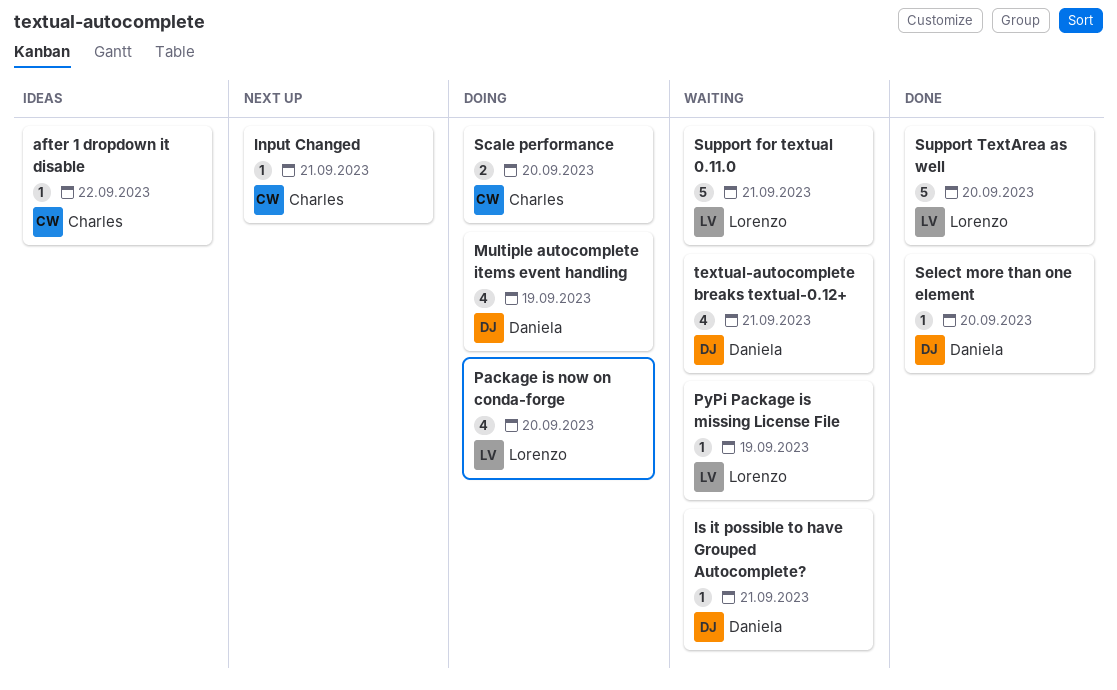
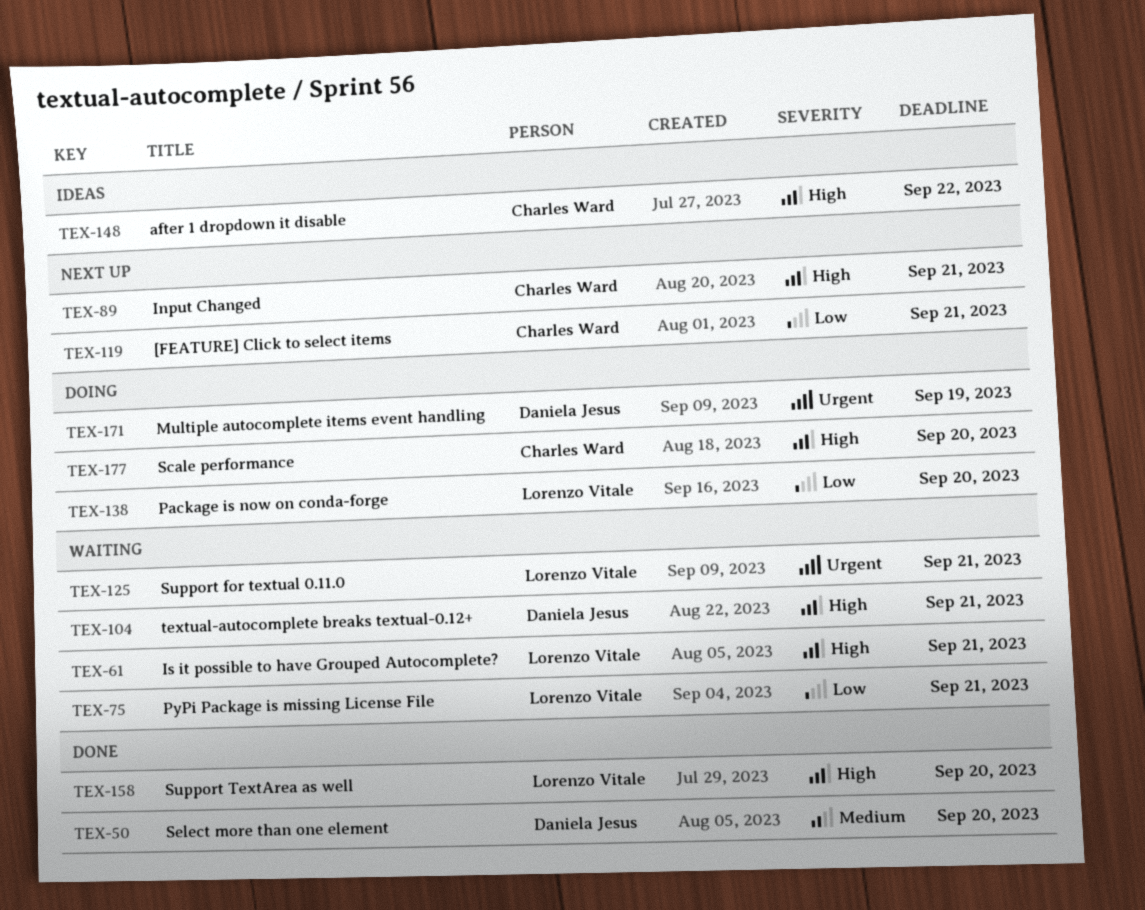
[FEATURE] Click to select items: none -> present
Is it possible to have Grouped Autocomplete?, owner: Daniela Jesus -> Lorenzo Vitale
PyPi Package is missing License File, due: Sep 19 -> Sep 21

